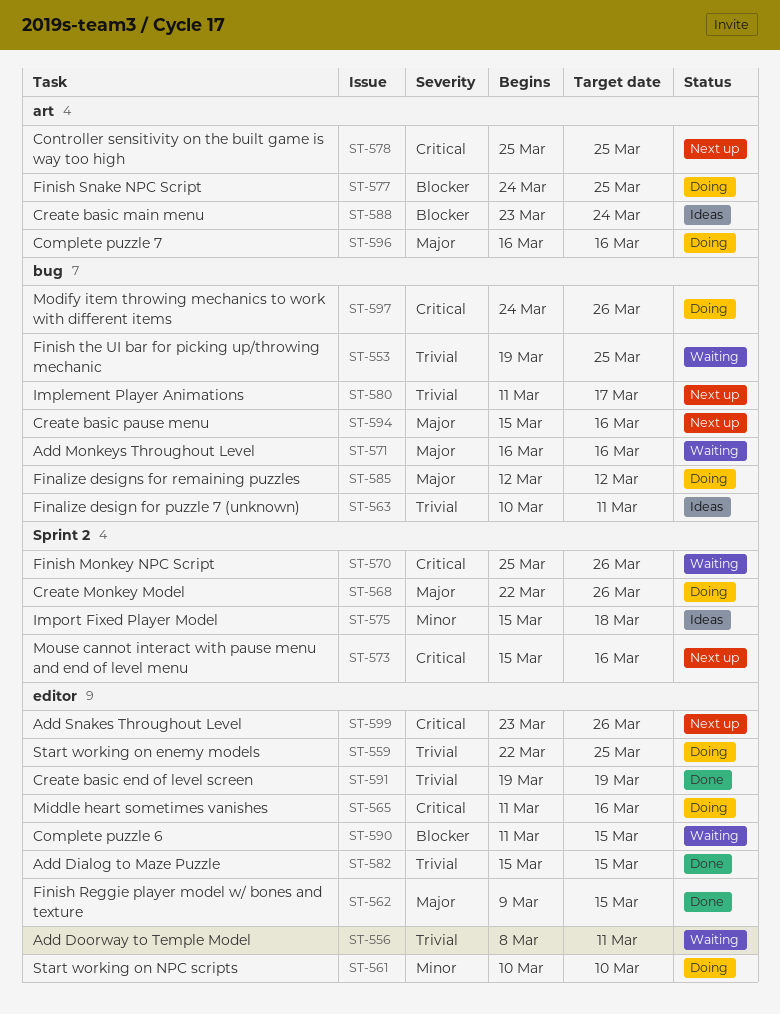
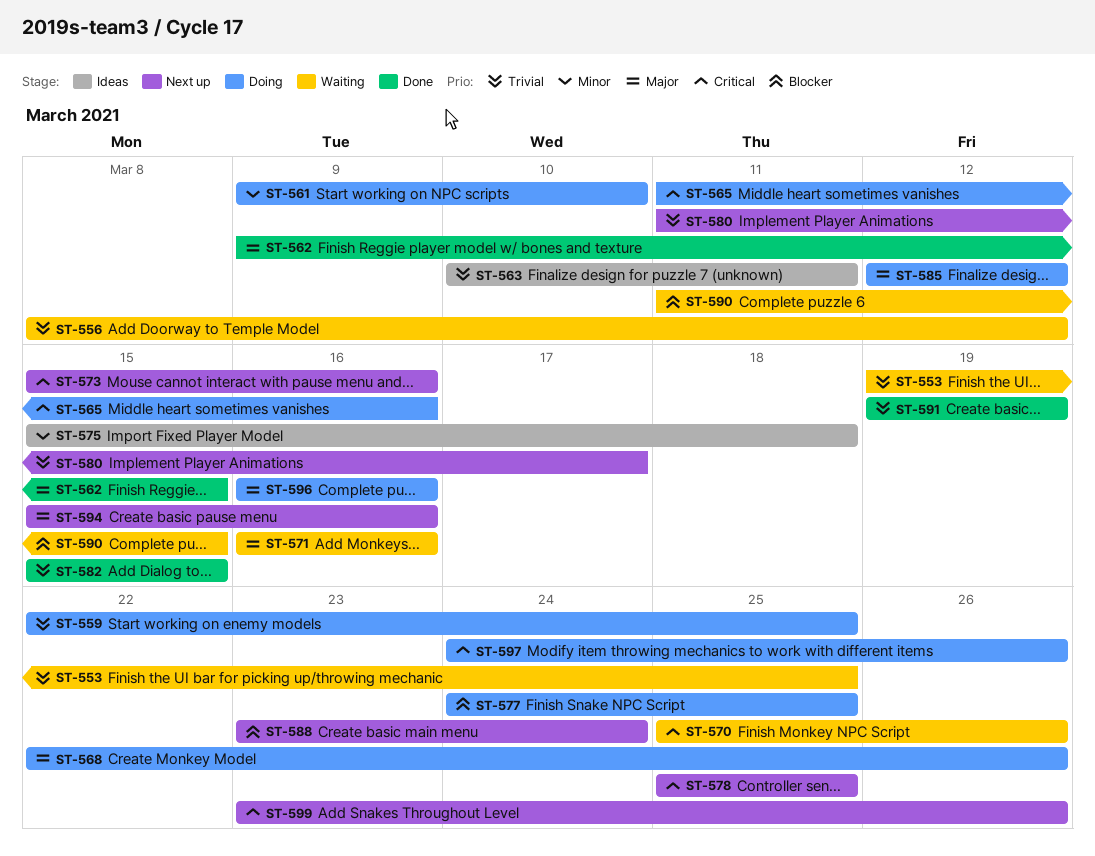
ST-556, due: Mar 11 -> Mar 12
ST-561, start: Mar 10 -> Mar 9
ST-588, status: Ideas -> Next up

